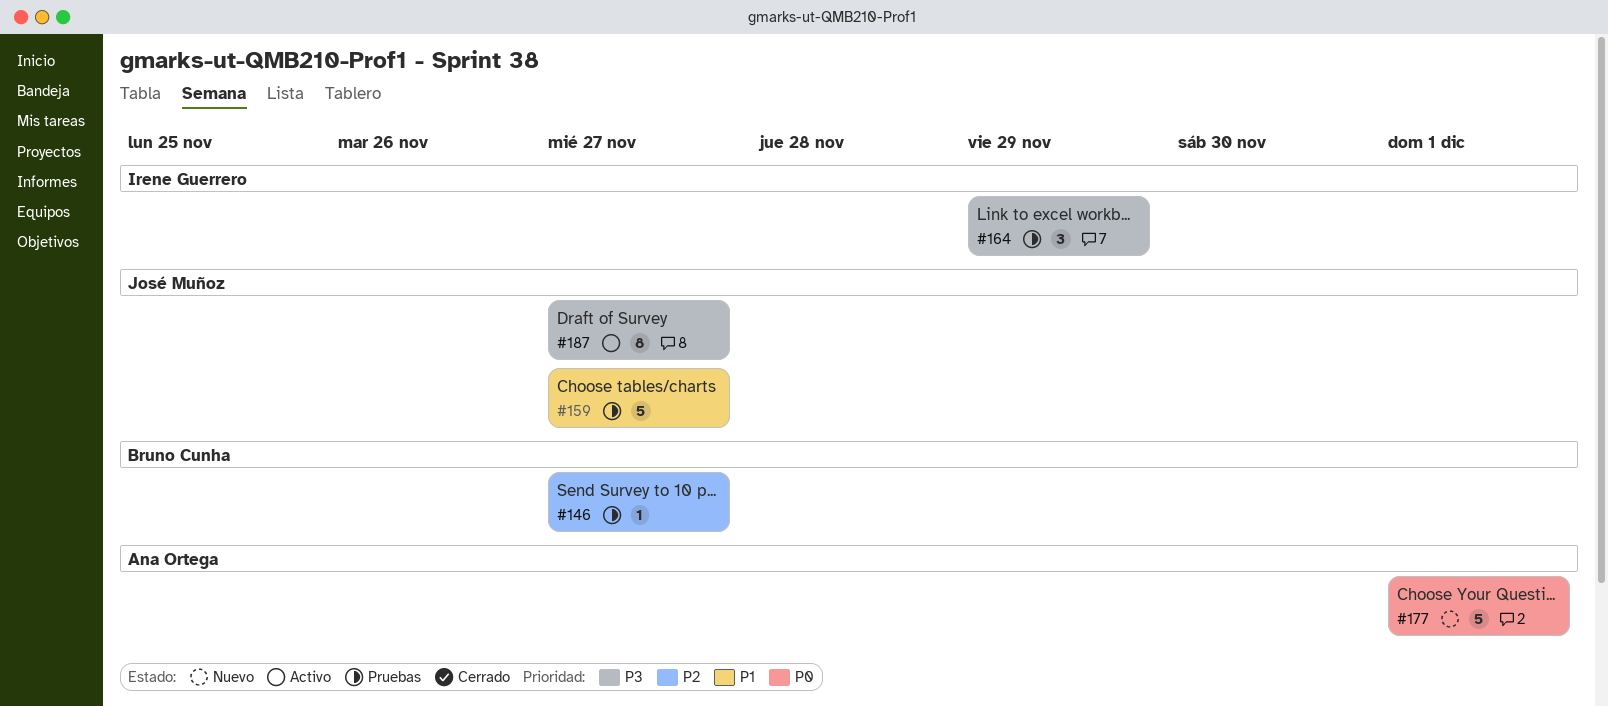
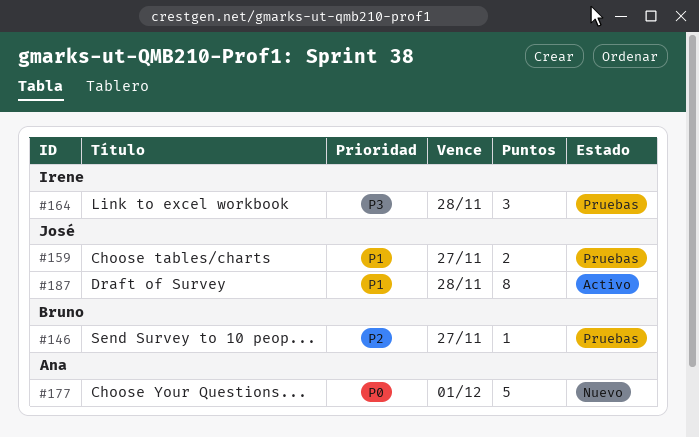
#159, estimate: 5 -> 2
#164, due: Nov 29 -> Nov 28
#187, priority: P3 -> P1
#187, due: Nov 27 -> Nov 28

